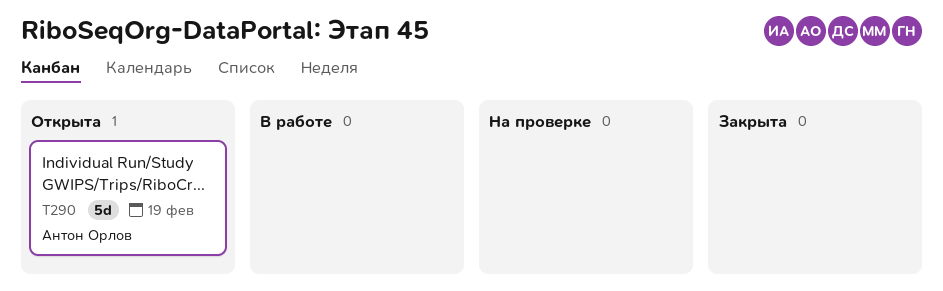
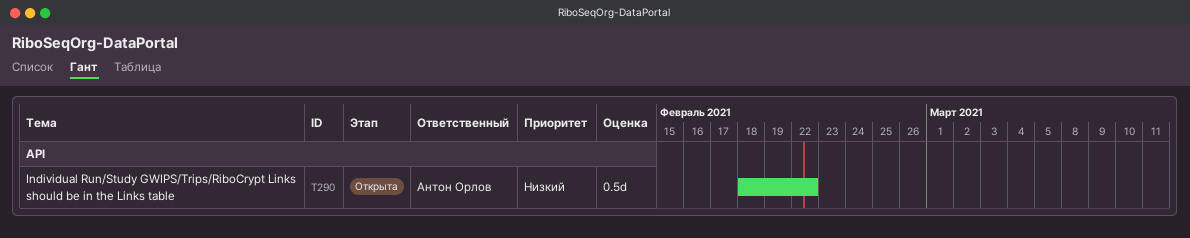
T290, estimate: 5d -> 0.5d
T290, due: Feb 19 -> Feb 22

